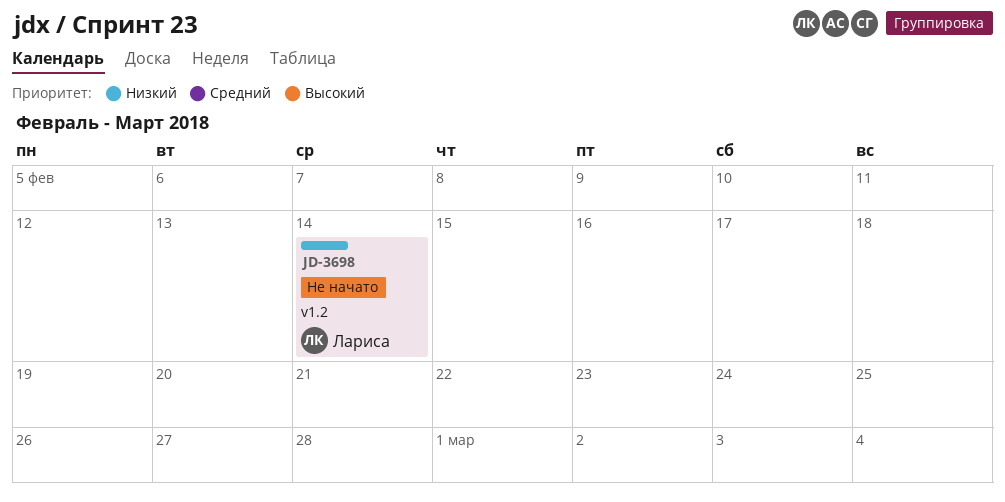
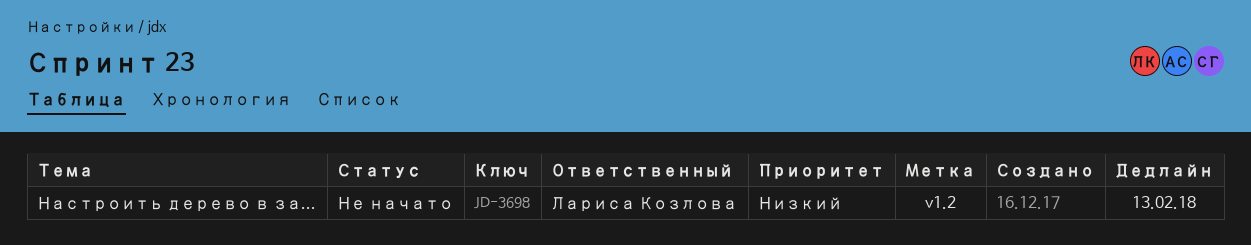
JD-3698, due: Feb 14 -> Feb 13

